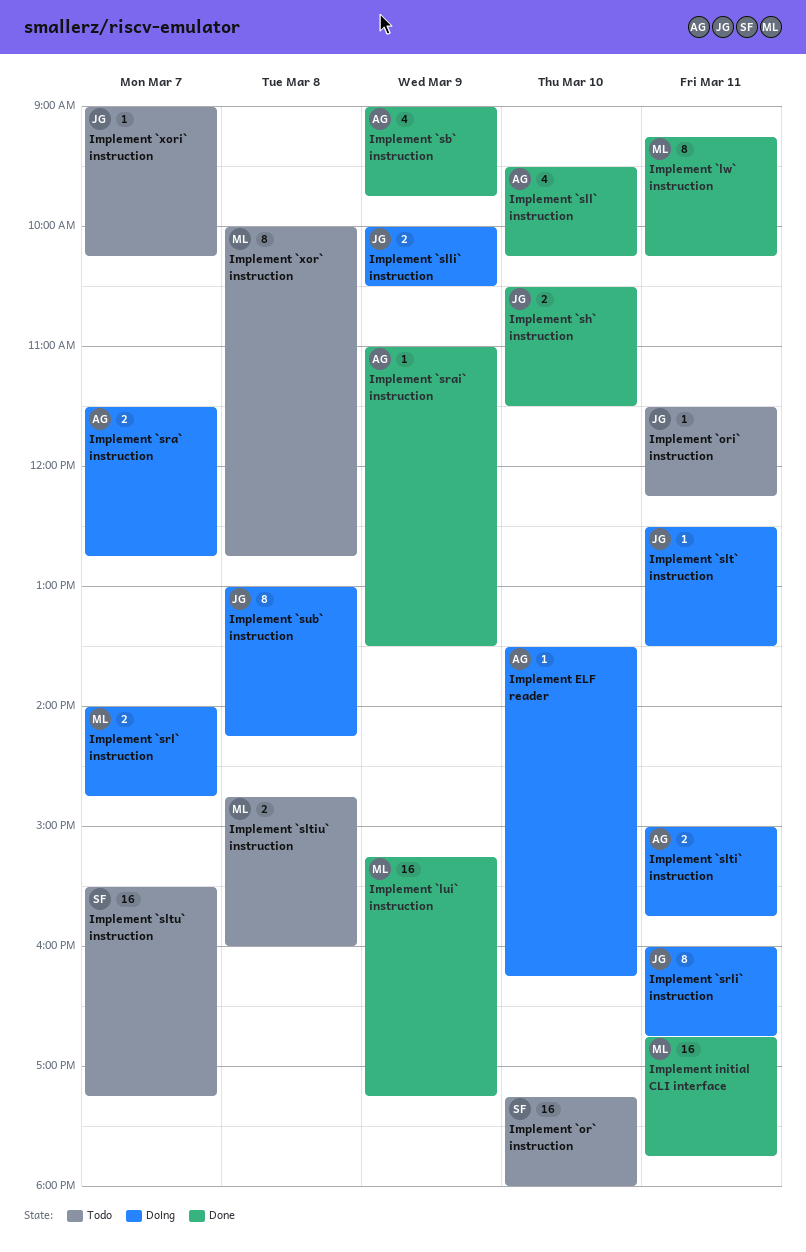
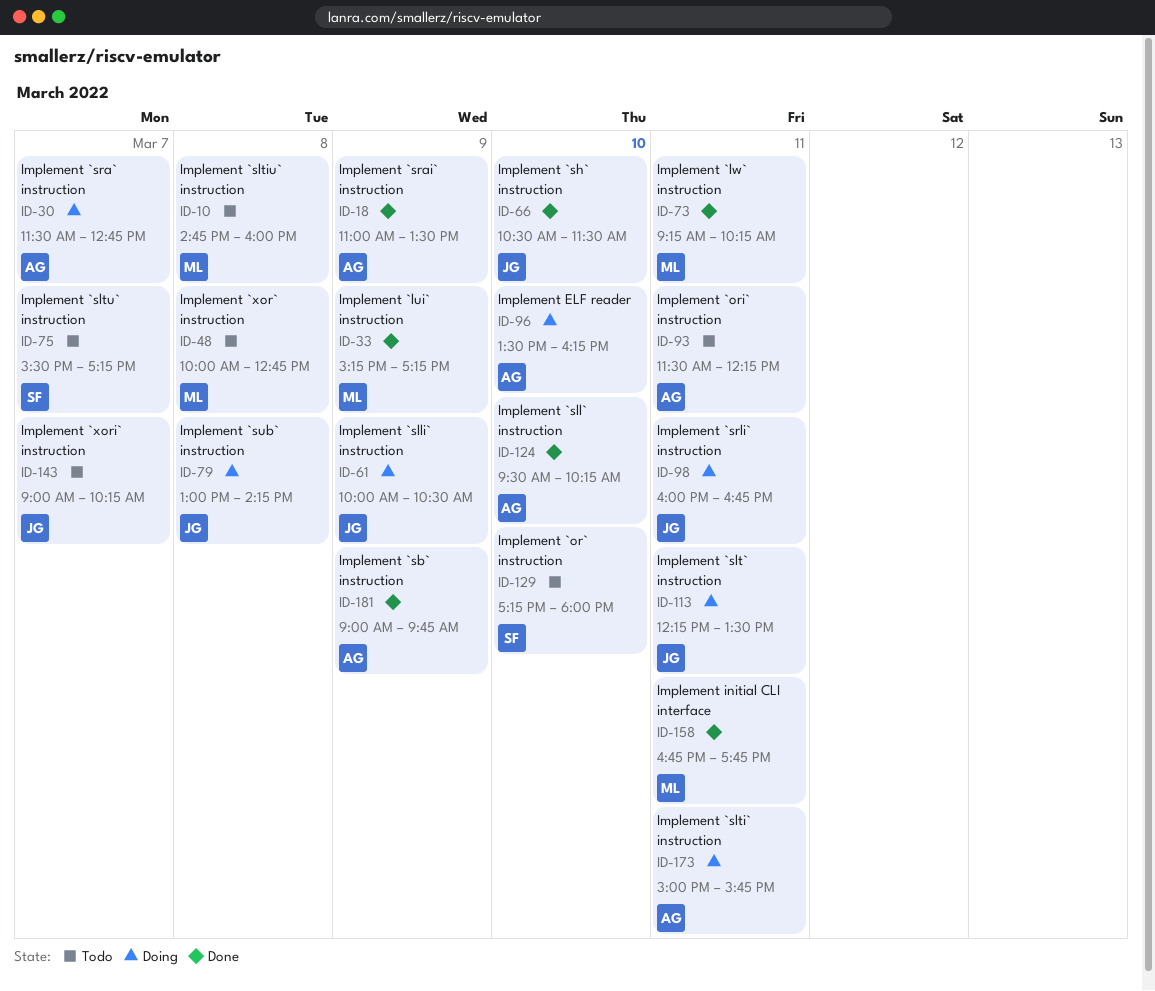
Implement `ori` instruction, owner: JG -> AG
Implement `slt` instruction, begins: 12:30 -> 12:15
Implement `srl` instruction: present -> none

